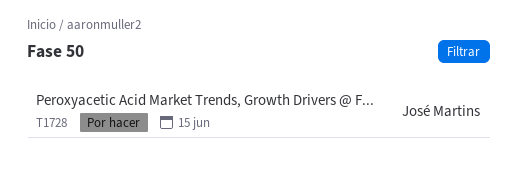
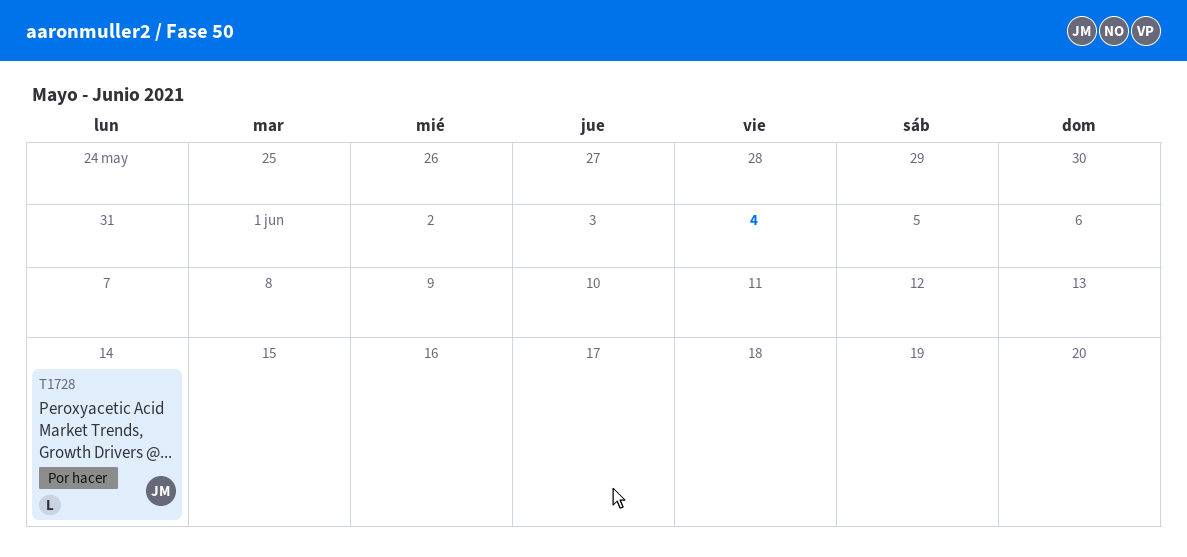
T1728, due: Jun 15 -> Jun 14

